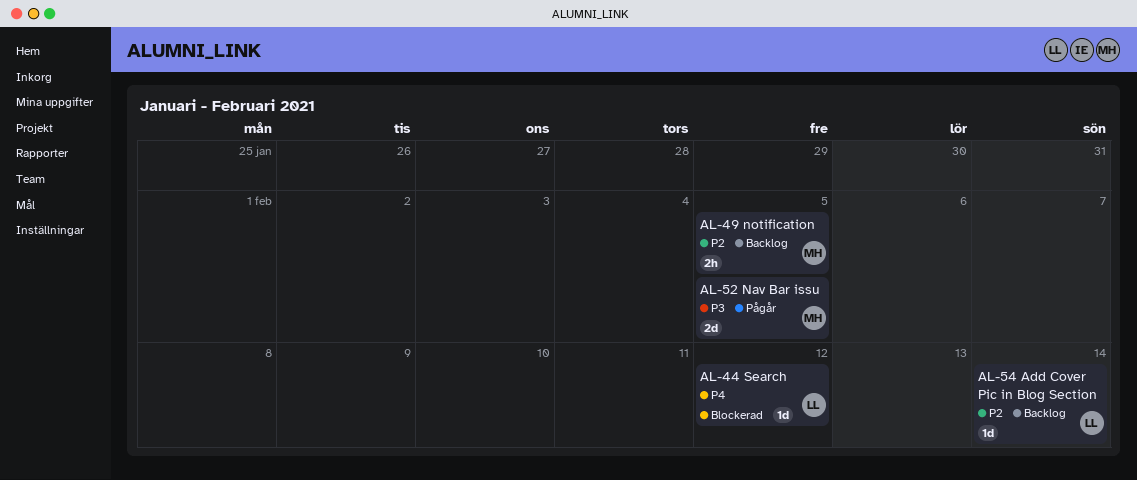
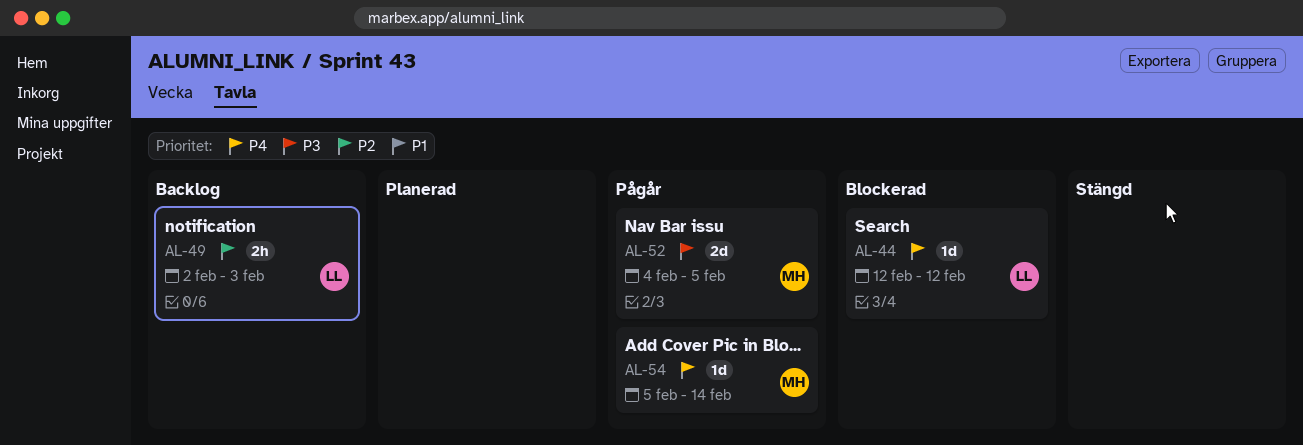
AL-49, owner: MH -> LL
AL-49, due: Feb 5 -> Feb 3
AL-54, status: Backlog -> Pågår
AL-54, owner: LL -> MH
AL-54, priority: P2 -> P4

